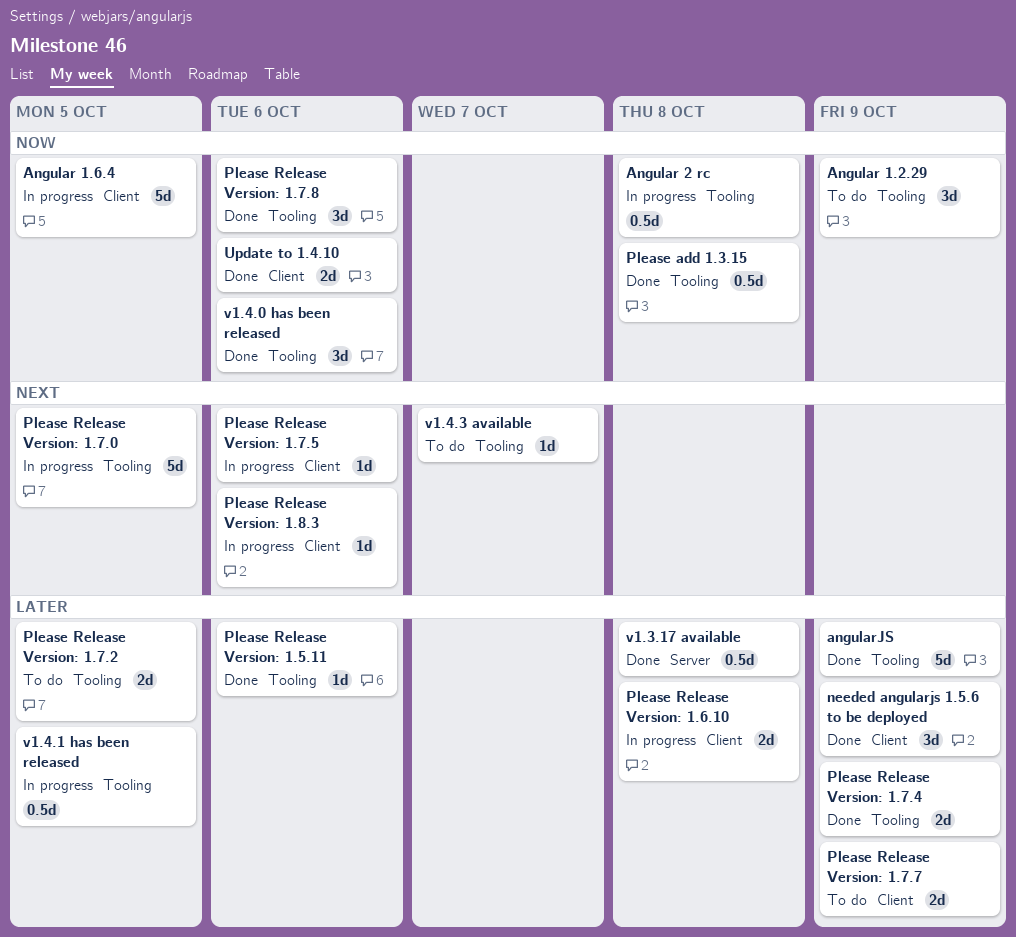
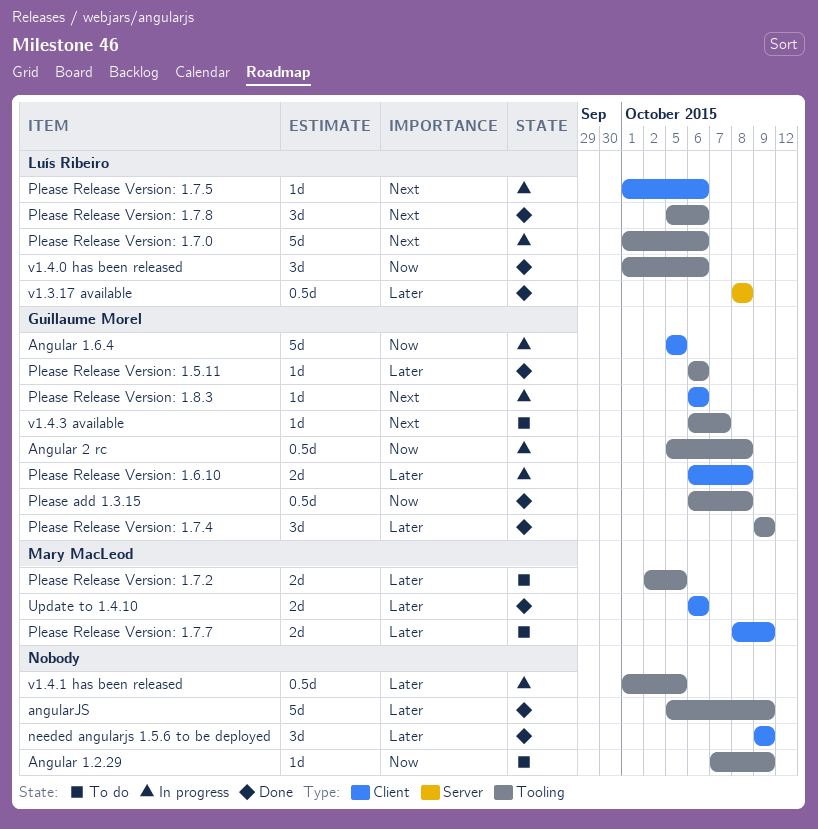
Angular 1.2.29, estimate: 3d -> 1d
Please Release Version: 1.7.0, due: Oct 5 -> Oct 6
Please Release Version: 1.7.4, estimate: 2d -> 3d
Please Release Version: 1.7.8, priority: Now -> Next
Update to 1.4.10, priority: Now -> Later

